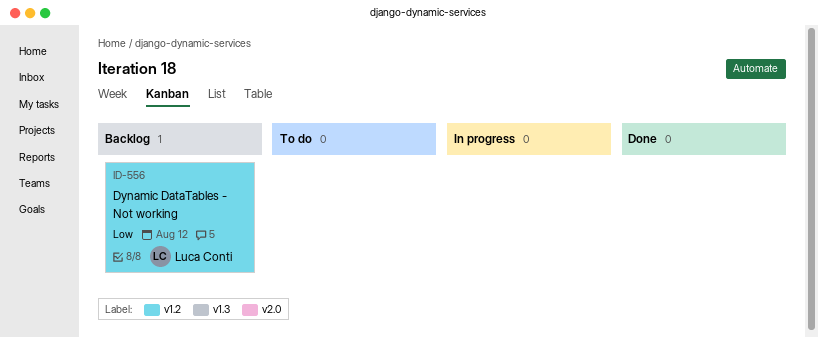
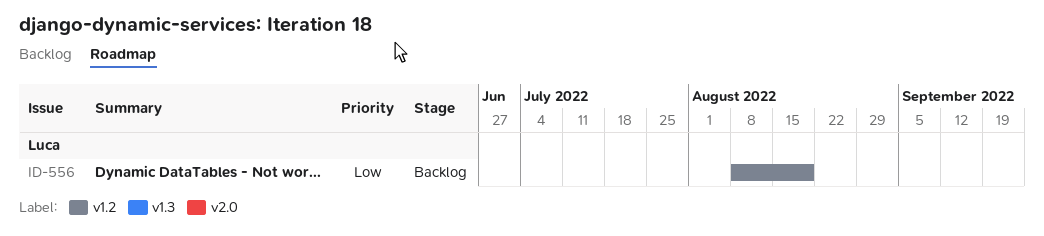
ID-556, due: Aug 12 -> Aug 19

